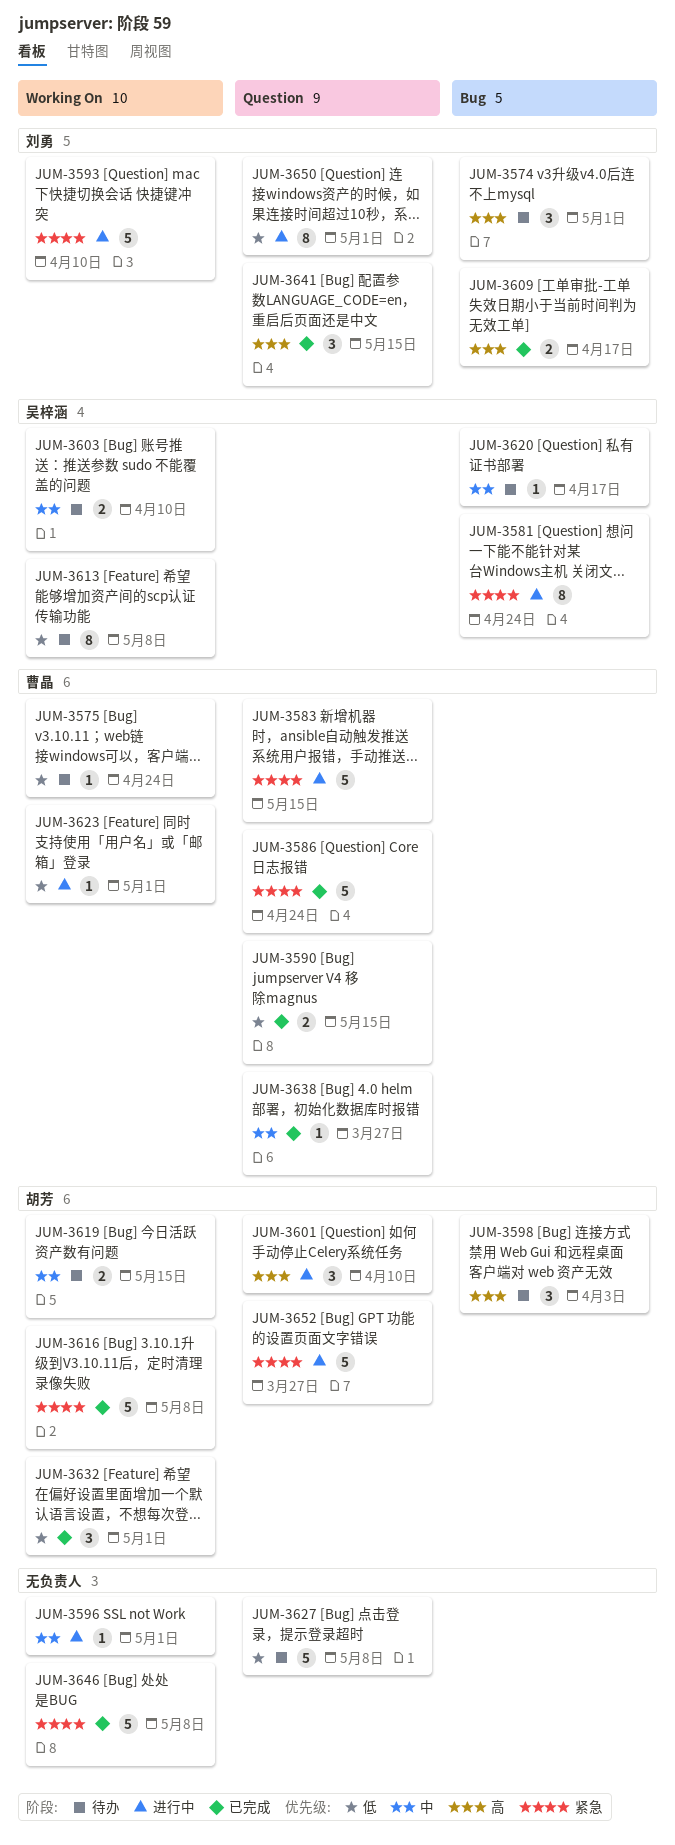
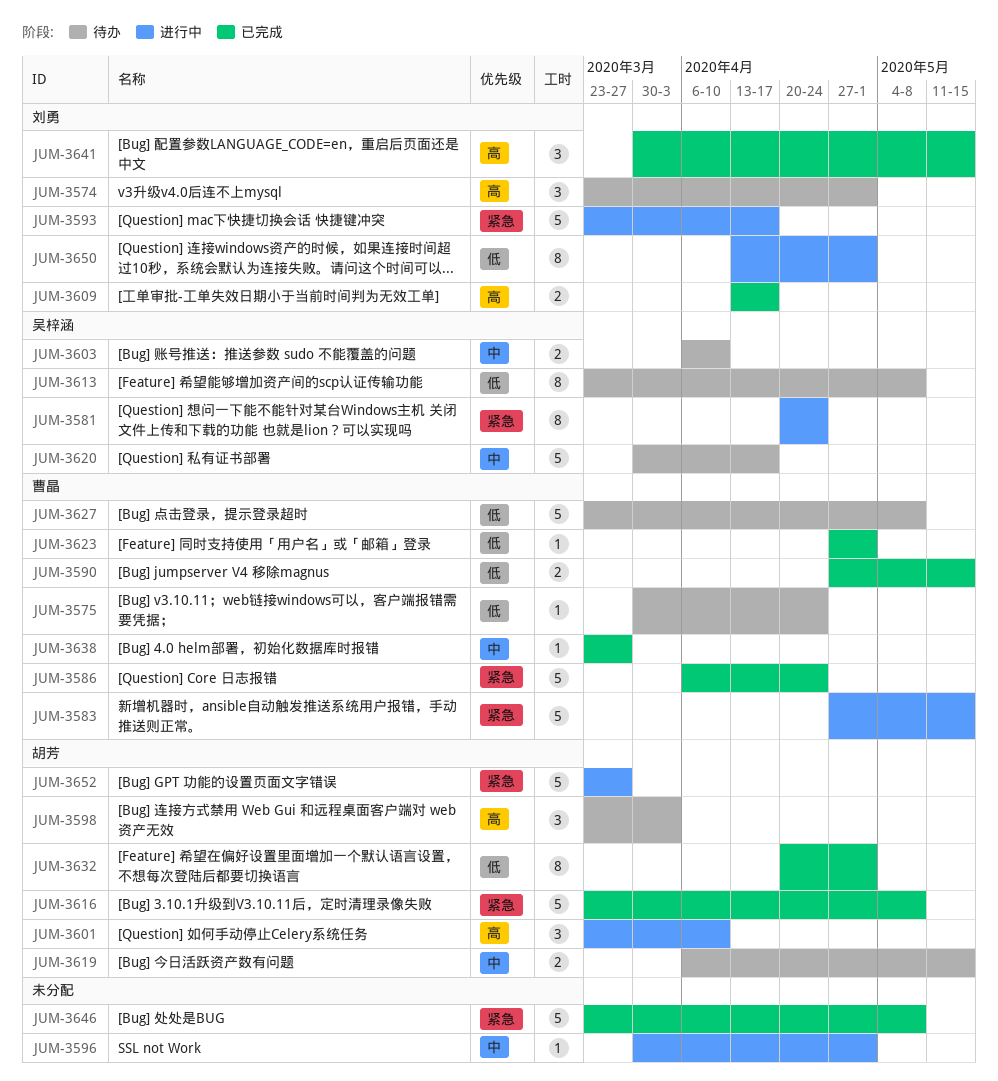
JUM-3593, due: Apr 10 -> Apr 17
JUM-3620, estimate: 1 -> 5
JUM-3623, status: 进行中 -> 已完成
JUM-3627, owner: none -> 曹晶
JUM-3632, estimate: 3 -> 8

